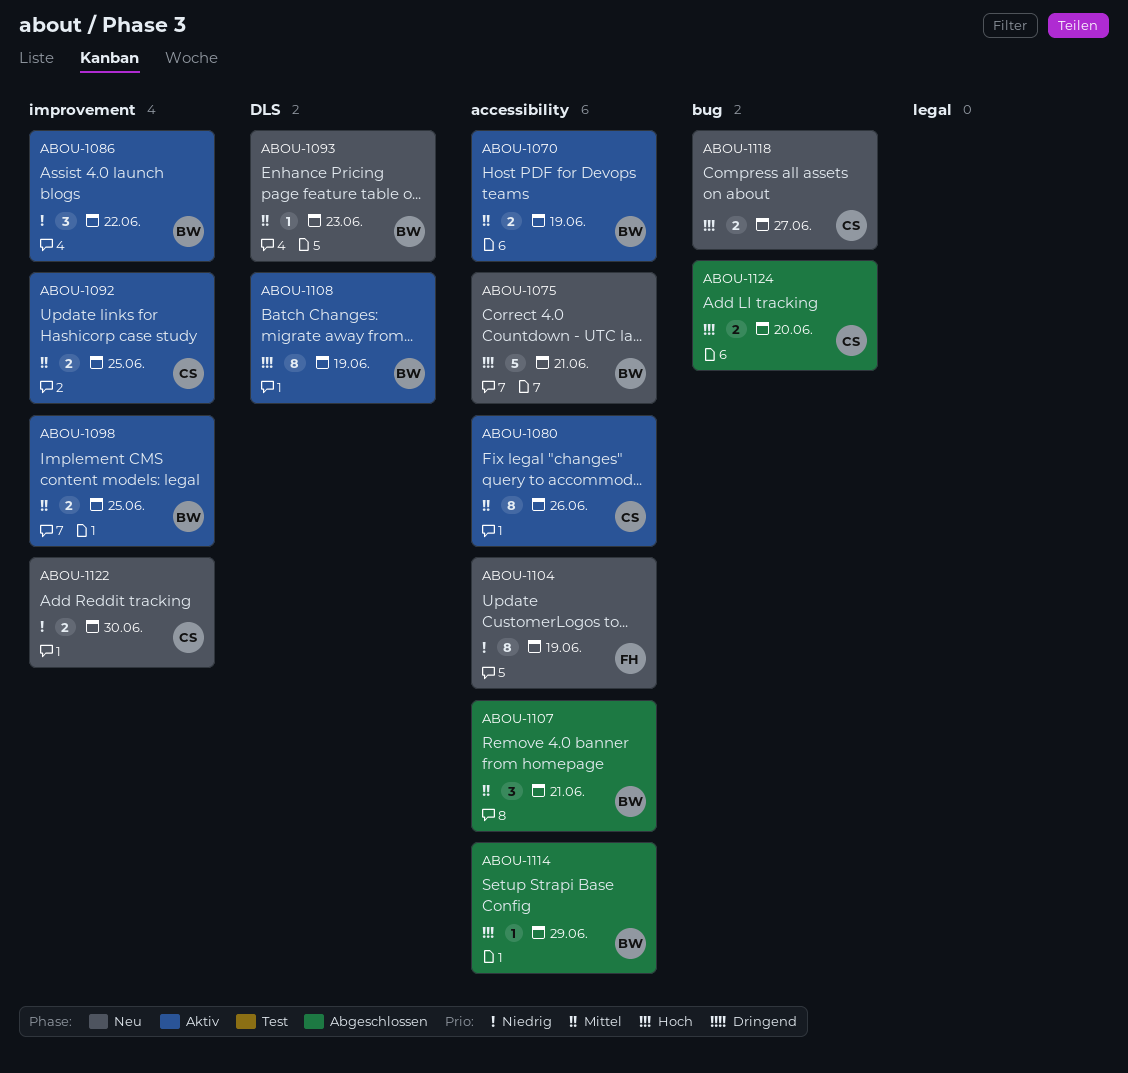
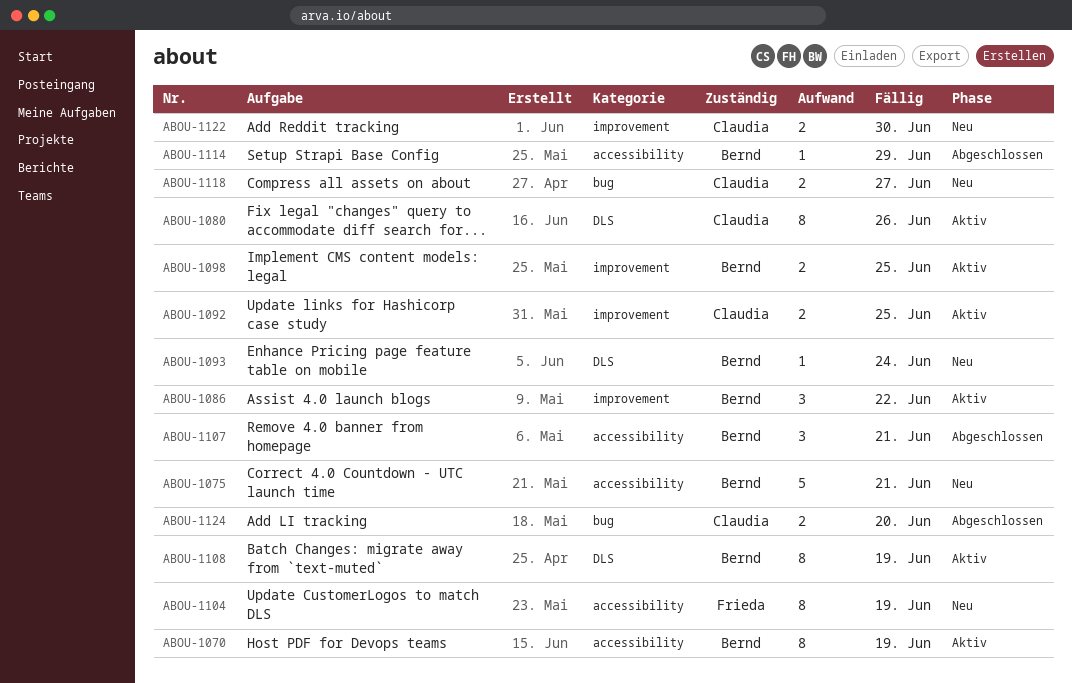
ABOU-1070, estimate: 2 -> 8
ABOU-1080, label: accessibility -> DLS
ABOU-1093, due: Jun 23 -> Jun 24

